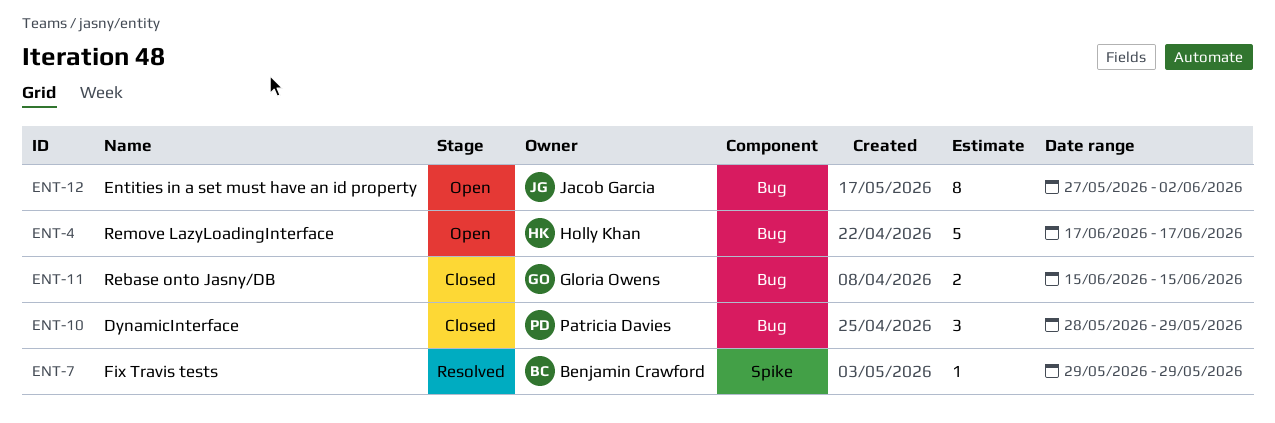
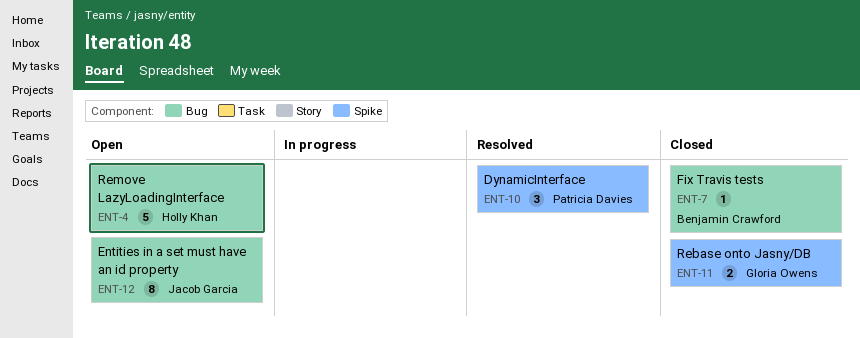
ENT-7, status: Resolved -> Closed
ENT-7, label: Spike -> Bug
ENT-10, status: Closed -> Resolved
ENT-10, label: Bug -> Spike
ENT-11, label: Bug -> Spike

